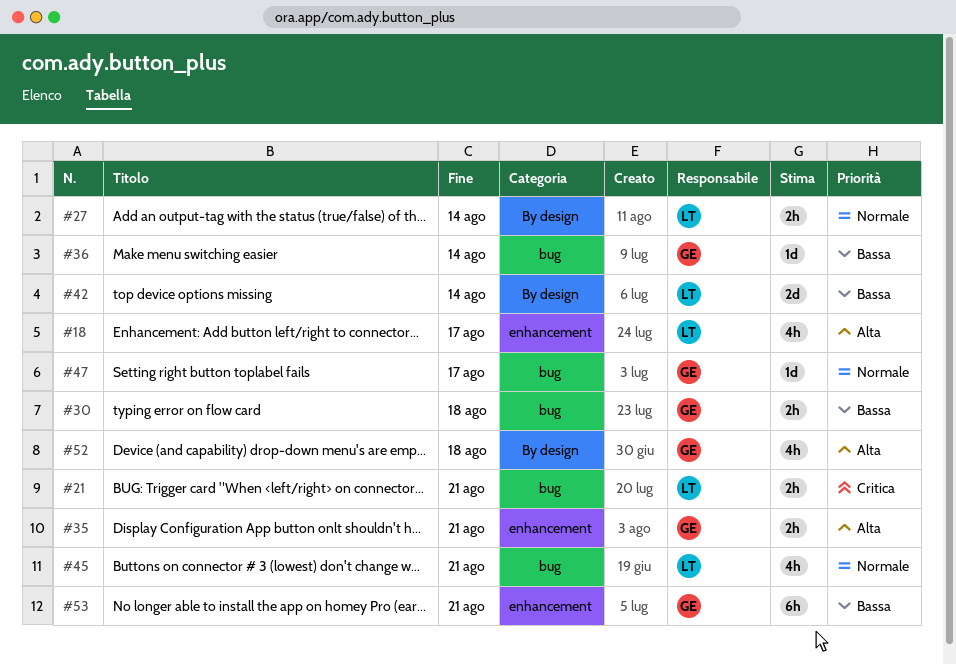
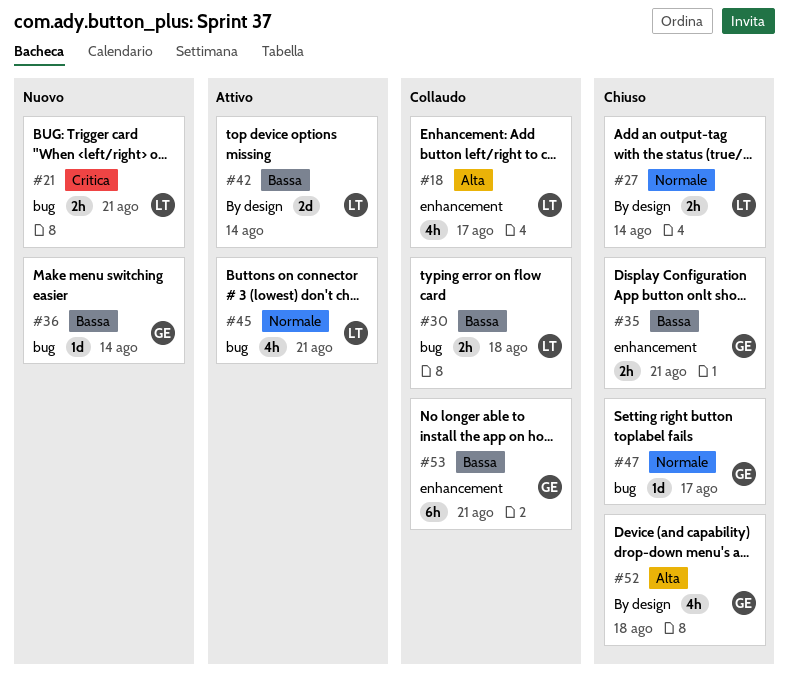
#30, owner: GE -> LT
#35, priority: Alta -> Bassa

